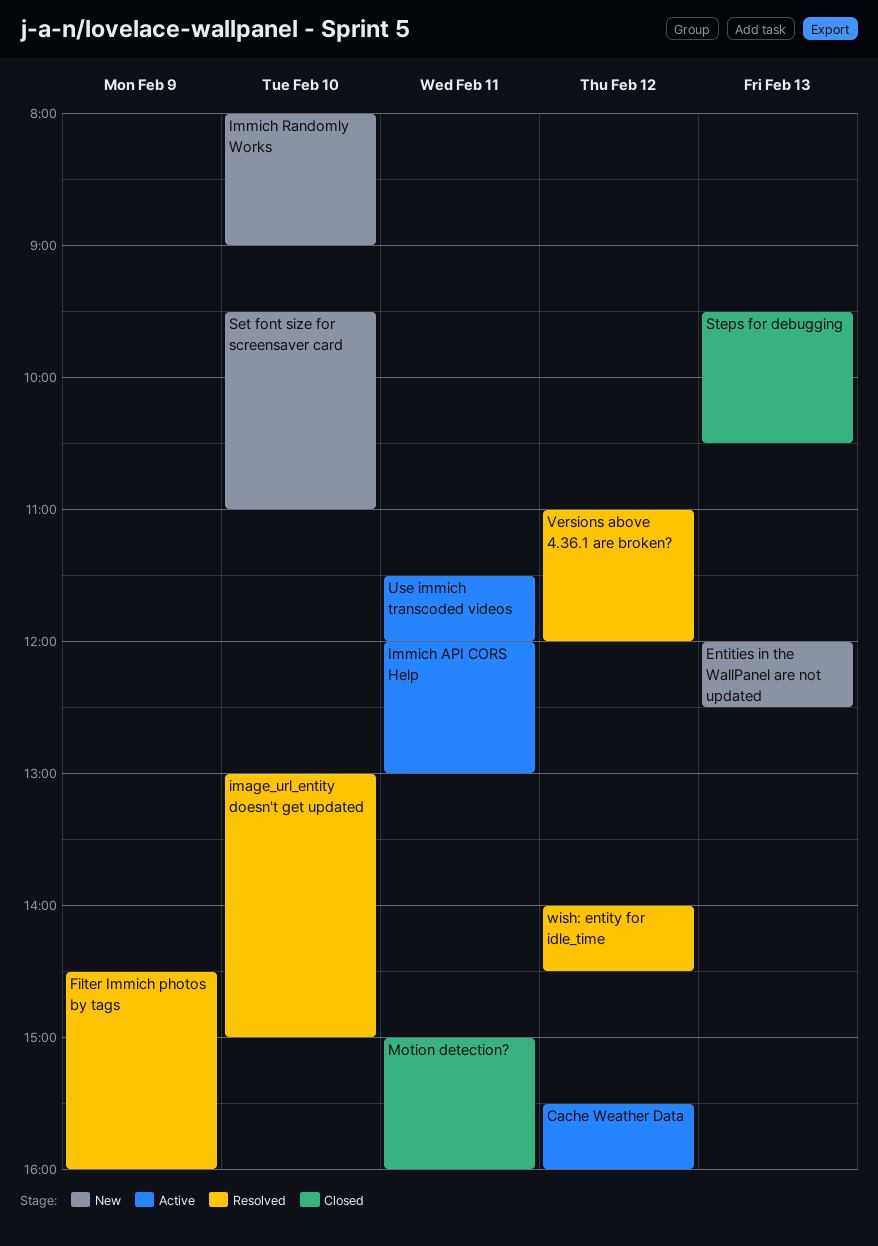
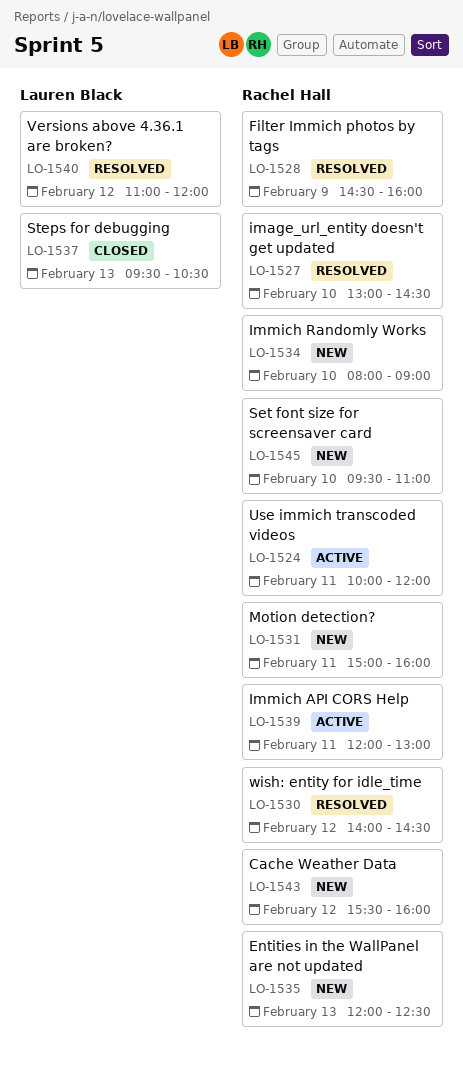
Cache Weather Data, status: Active -> New
image_url_entity doesn't get updated, ends: 15:00 -> 14:30
Motion detection?, status: Closed -> New
Use immich transcoded videos, begins: 11:30 -> 10:00

